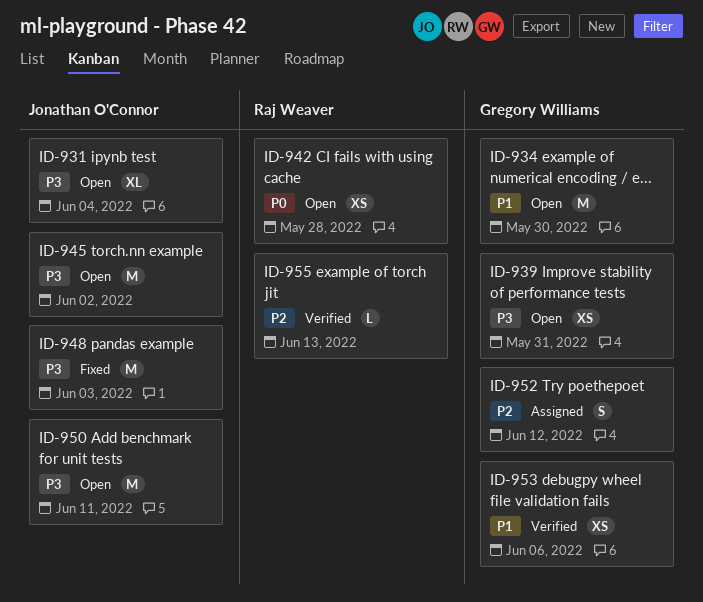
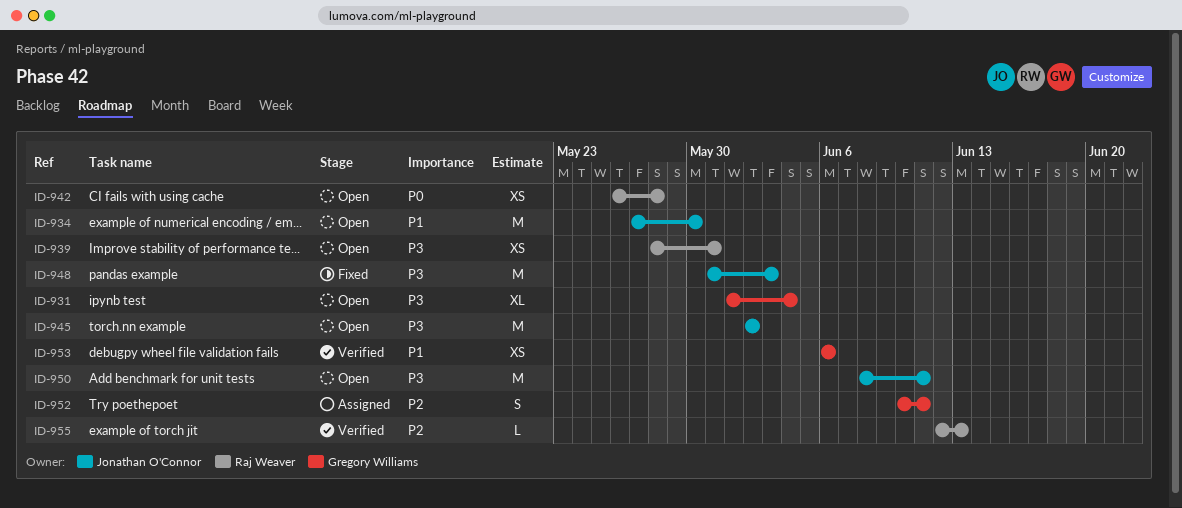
ID-931, owner: Jonathan O'Connor -> Gregory Williams
ID-934, owner: Gregory Williams -> Jonathan O'Connor
ID-939, owner: Gregory Williams -> Raj Weaver
ID-952, due: Jun 12 -> Jun 11

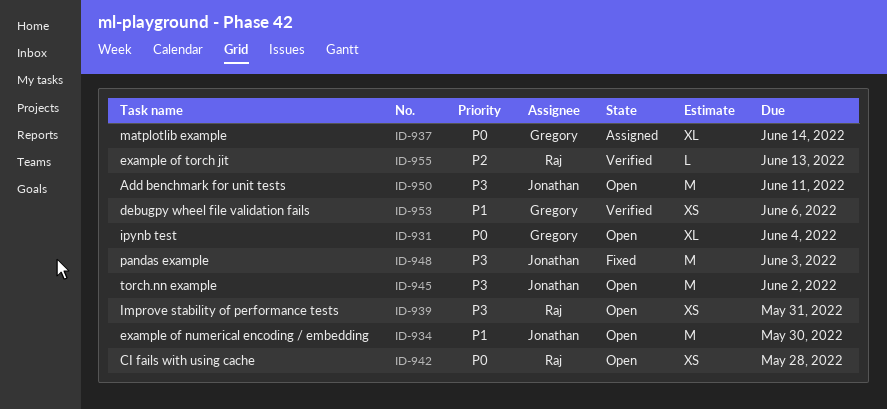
ID-931, priority: P3 -> P0
ID-937: none -> present
ID-952: present -> none

